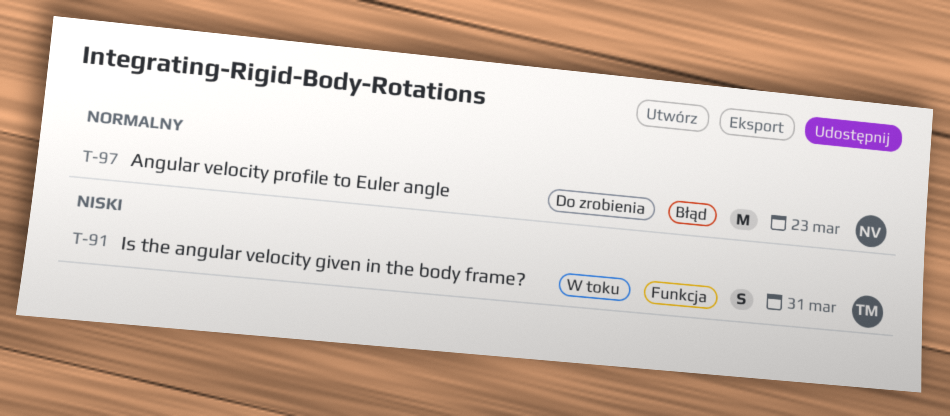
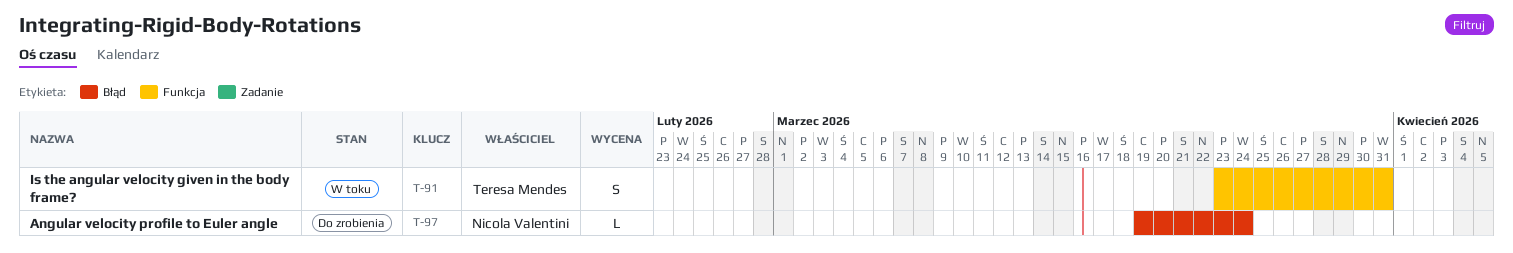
T-97, estimate: M -> L
T-97, due: Mar 23 -> Mar 24

